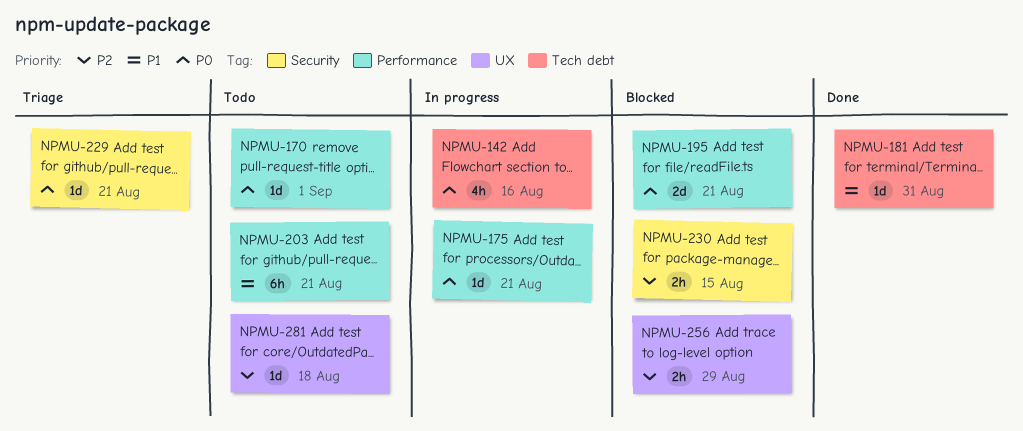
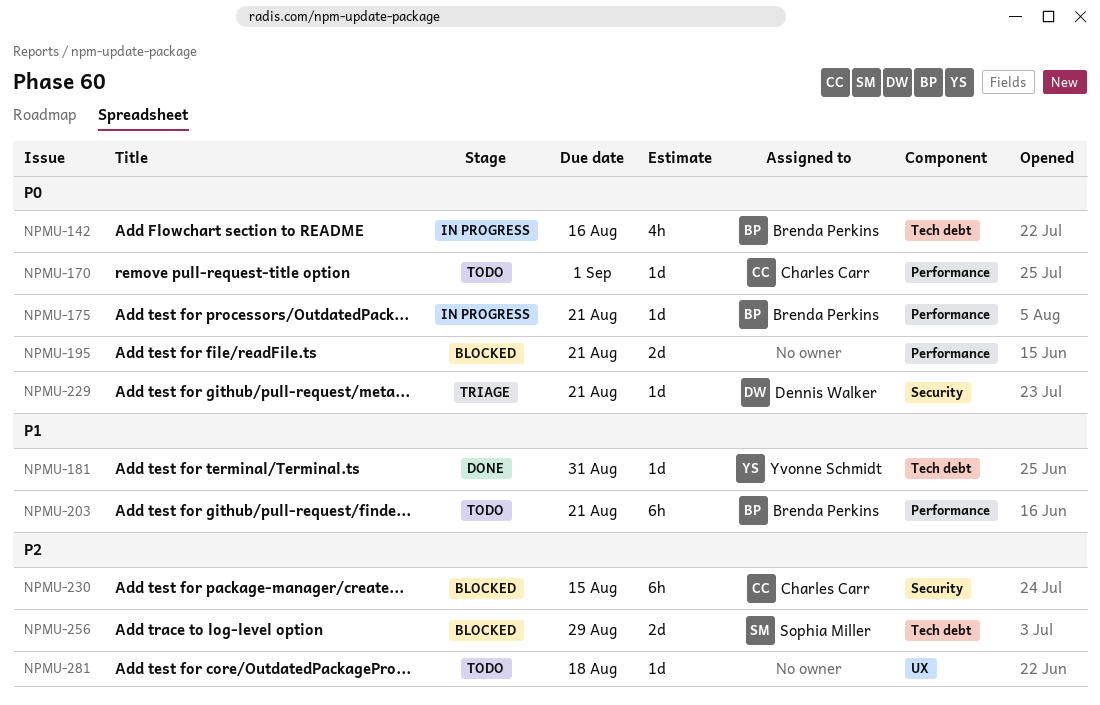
NPMU-230, estimate: 2h -> 6h
NPMU-256, label: UX -> Tech debt
NPMU-256, estimate: 2h -> 2d

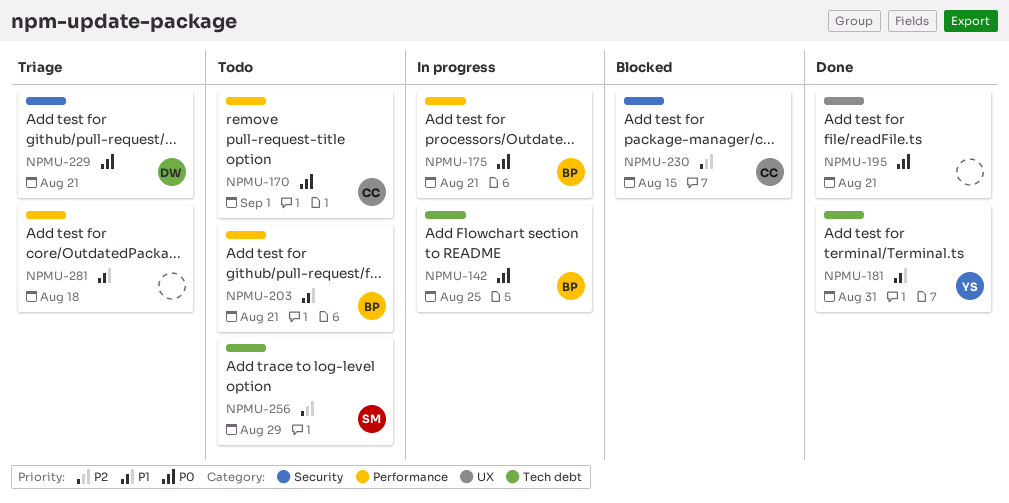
NPMU-142, due: Aug 16 -> Aug 25
NPMU-195, status: Blocked -> Done
NPMU-195, label: Performance -> UX
NPMU-256, status: Blocked -> Todo
NPMU-281, status: Todo -> Triage
NPMU-281, priority: P2 -> P1
NPMU-281, label: UX -> Performance

